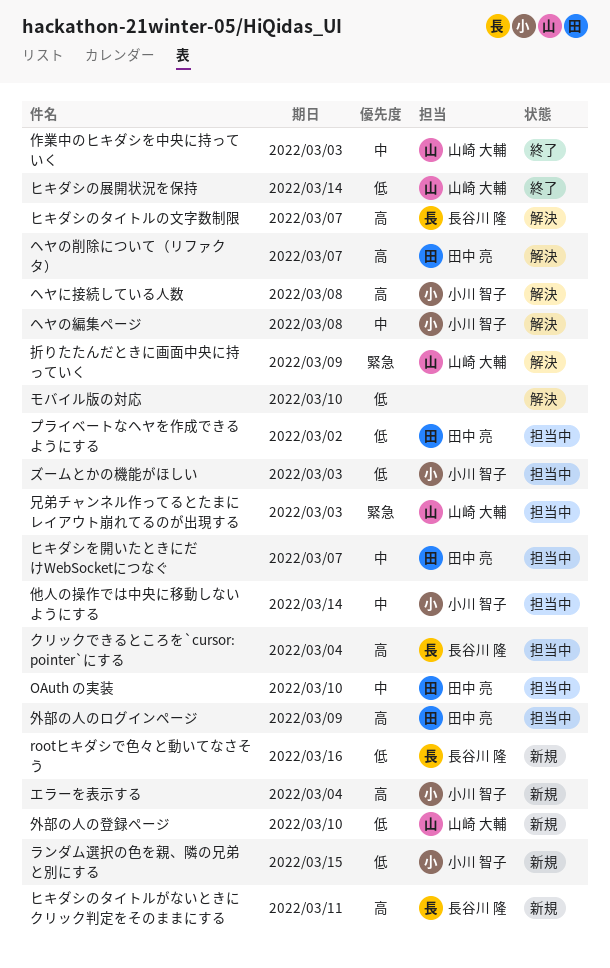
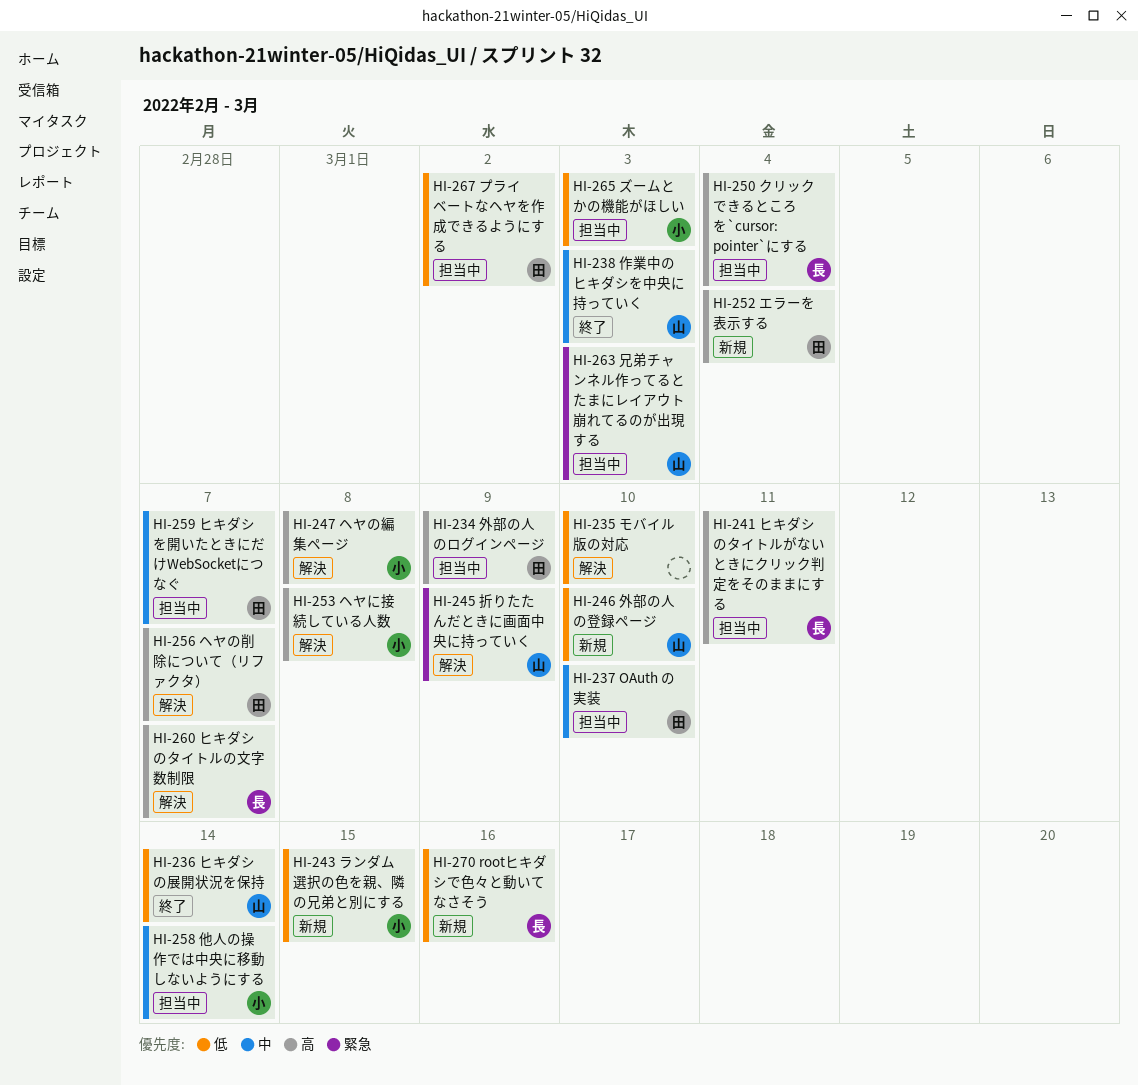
エラーを表示する, owner: 小川 智子 -> 田中 亮
ヒキダシのタイトルがないときにクリック判定をそのままにする, status: 新規 -> 担当中
ヘヤの編集ページ, priority: 中 -> 高

